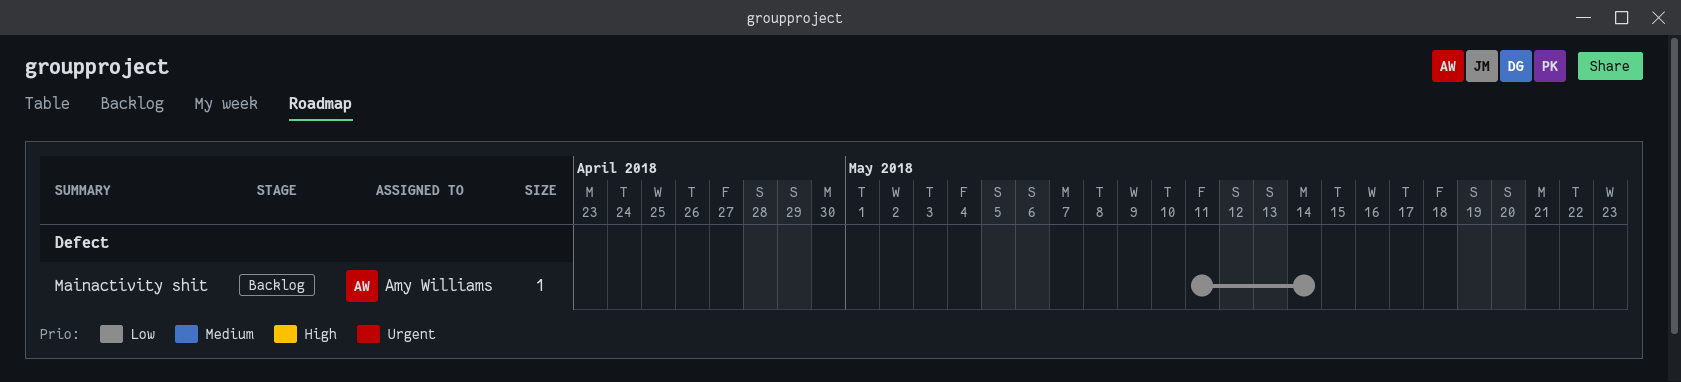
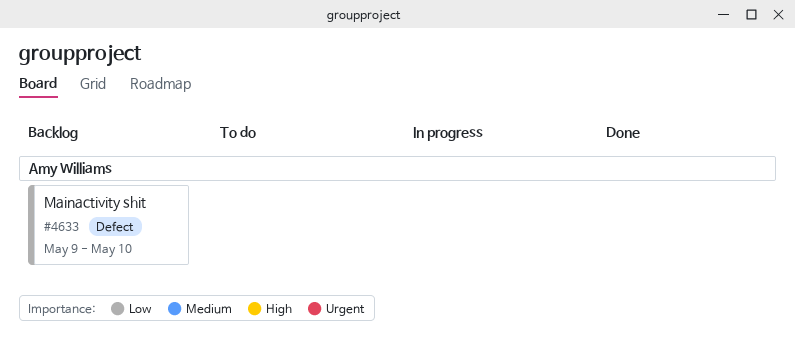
Mainactivity shit, start: May 11 -> May 9
Mainactivity shit, due: May 14 -> May 10

